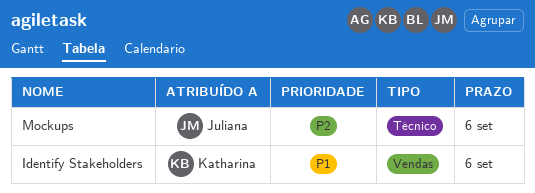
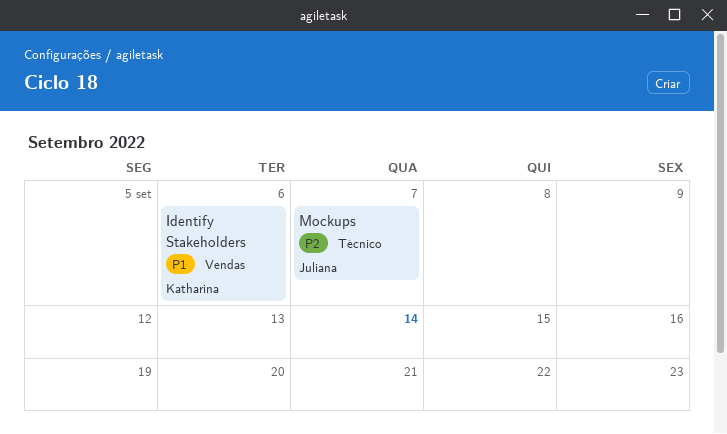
Mockups, due: Sep 6 -> Sep 7

